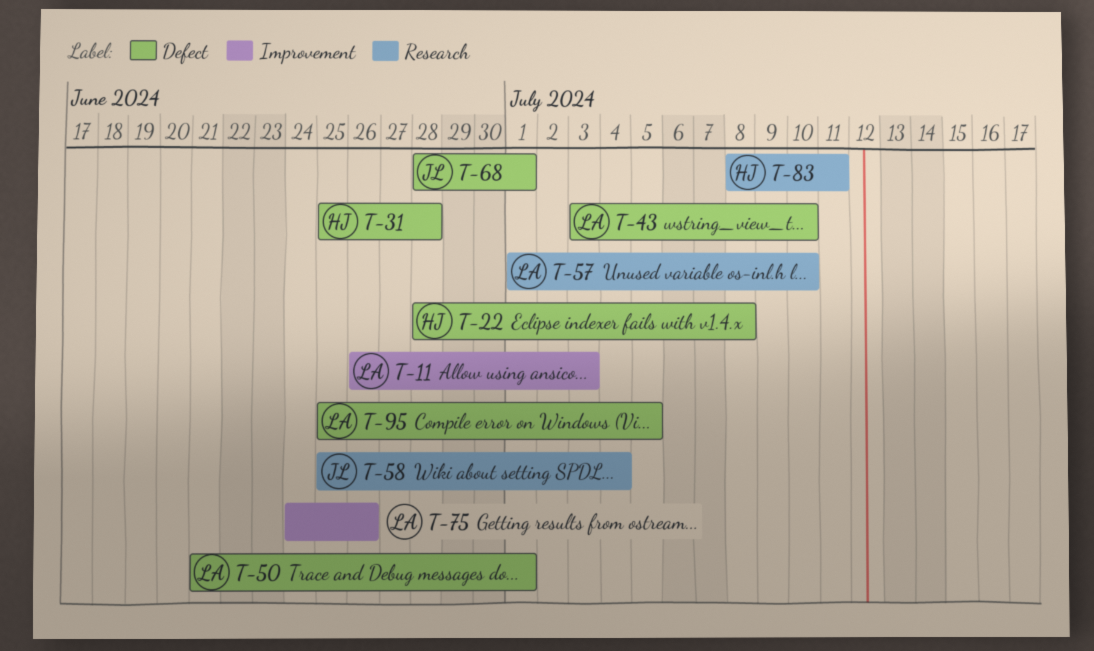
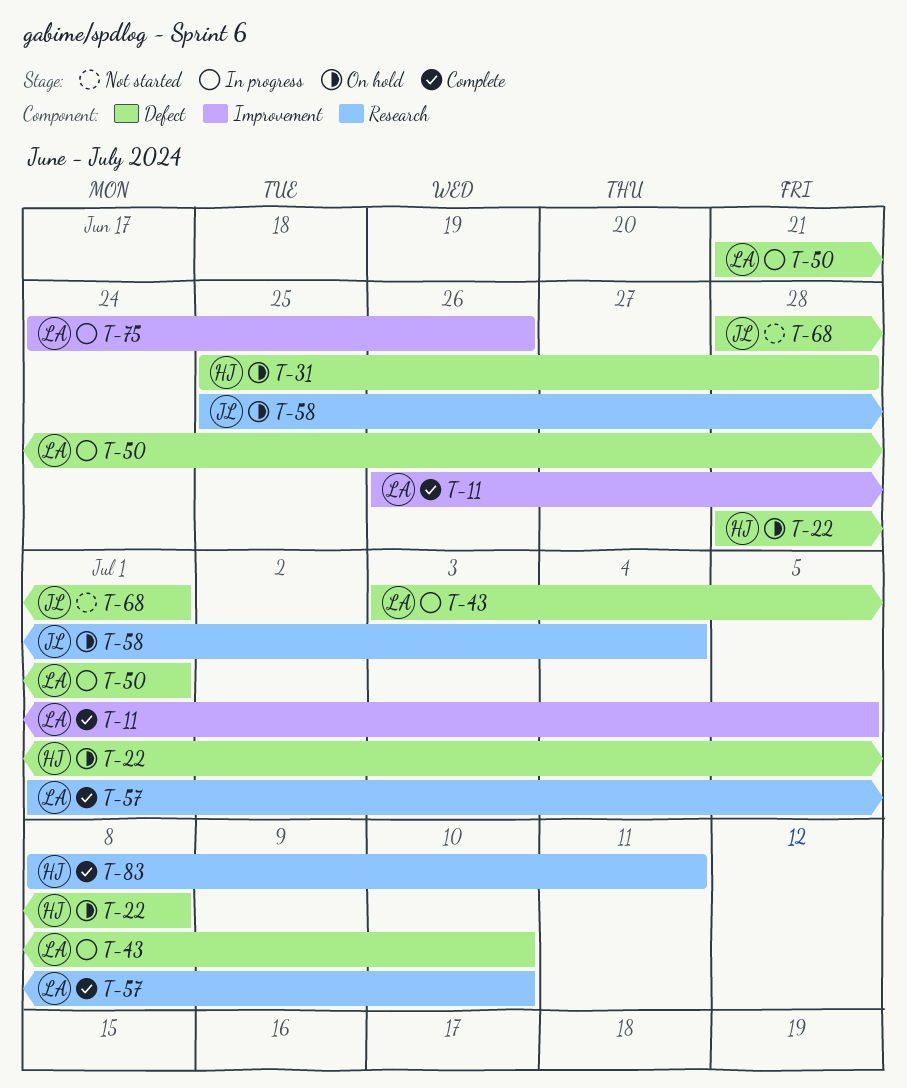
T-11, due: Jul 3 -> Jul 5
T-95: present -> none

